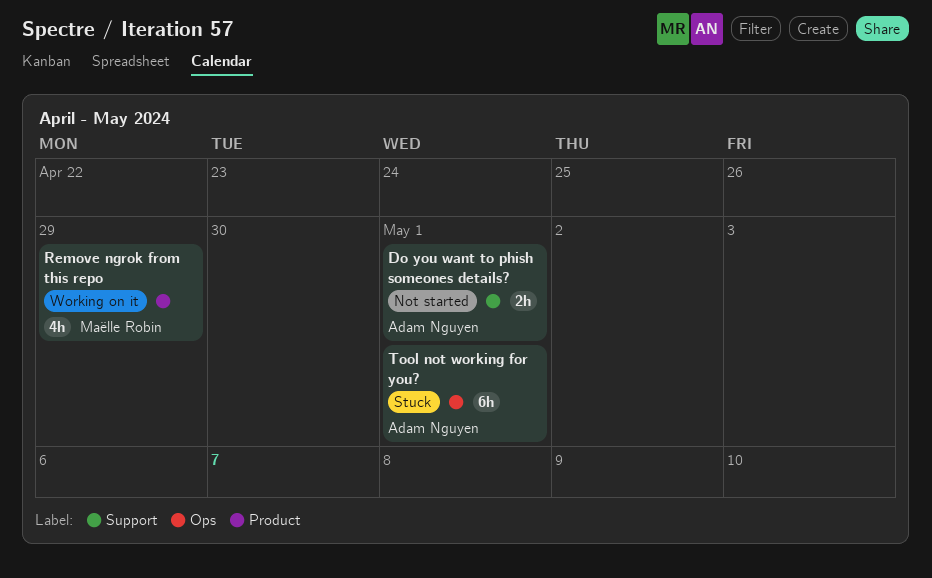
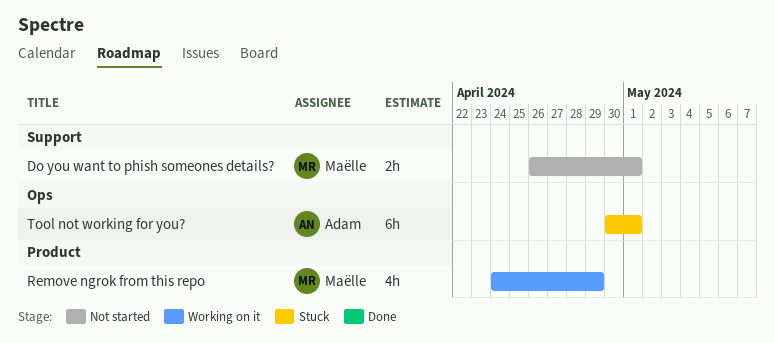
Do you want to phish someones details?, owner: Adam Nguyen -> Maëlle Robin

